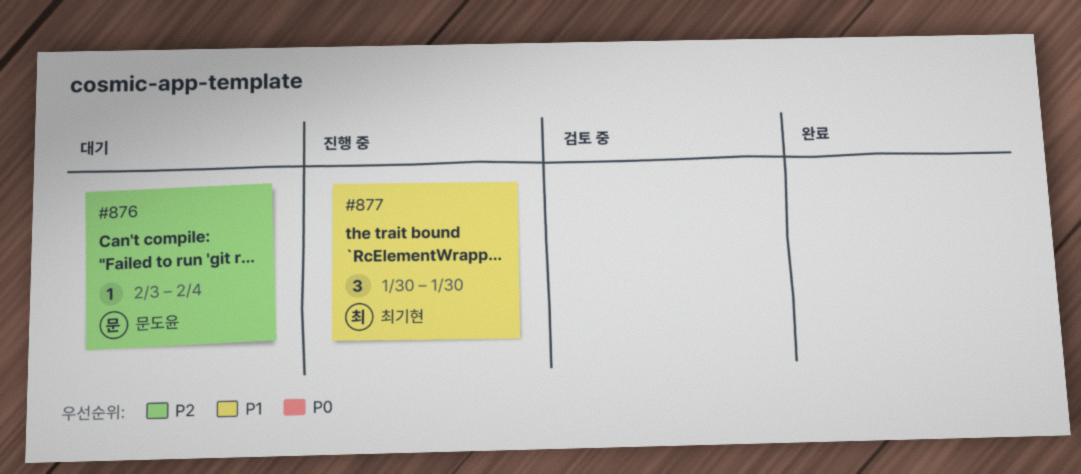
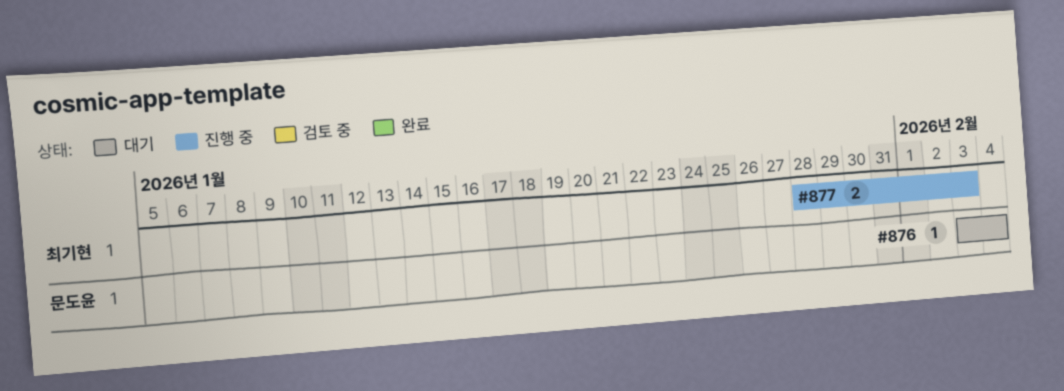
#877, estimate: 3 -> 2
#877, start: Jan 30 -> Jan 28
#877, due: Jan 30 -> Feb 3

